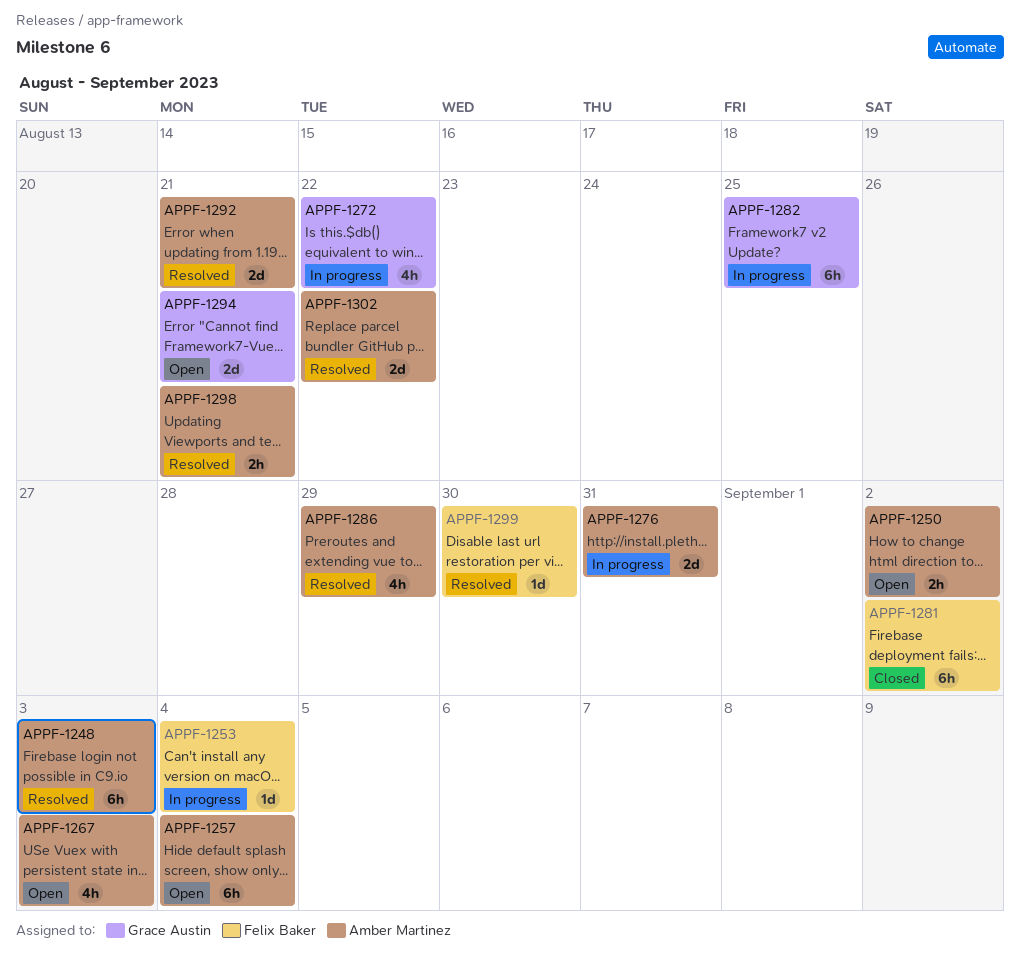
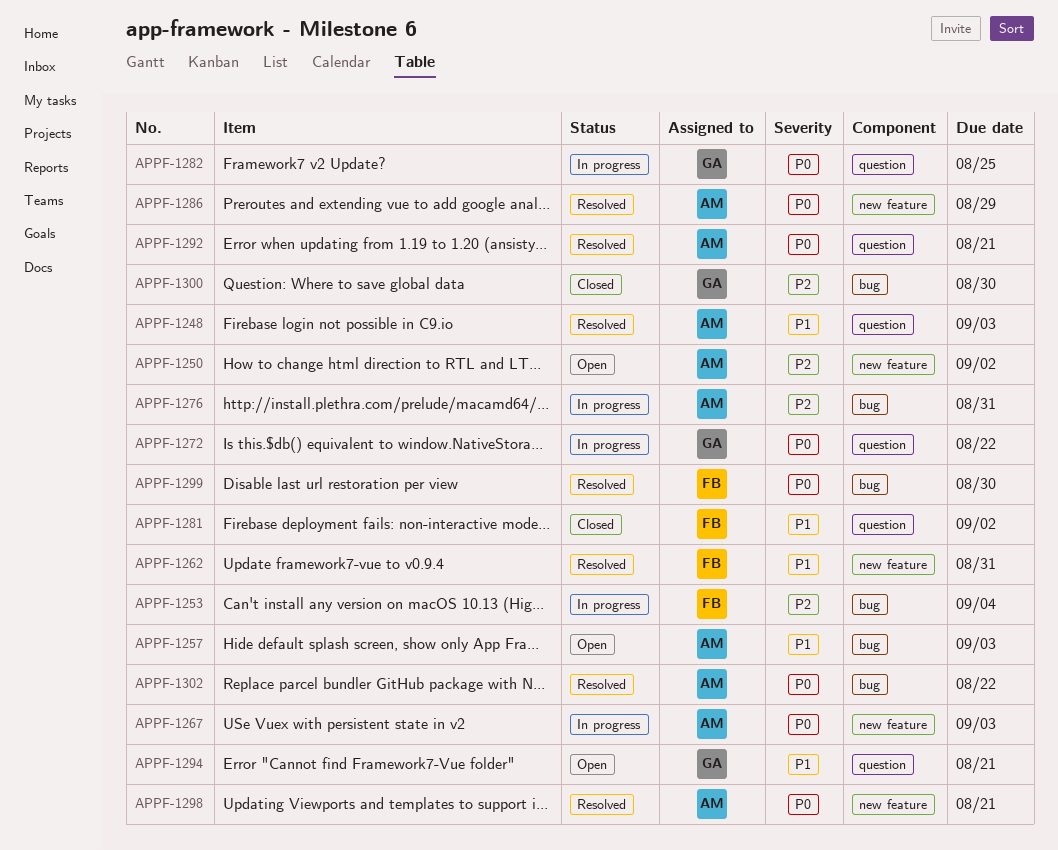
APPF-1257, due: Sep 4 -> Sep 3
APPF-1262: none -> present
APPF-1267, status: Open -> In progress
APPF-1300: none -> present

